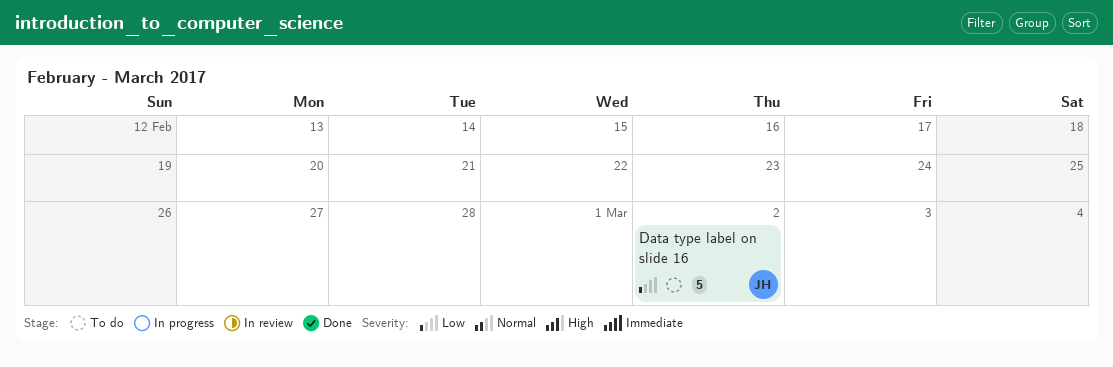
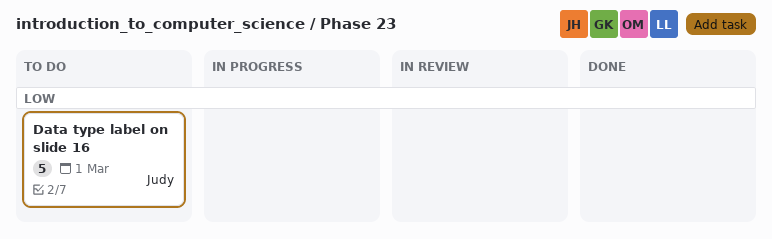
Data type label on slide 16, due: Mar 2 -> Mar 1

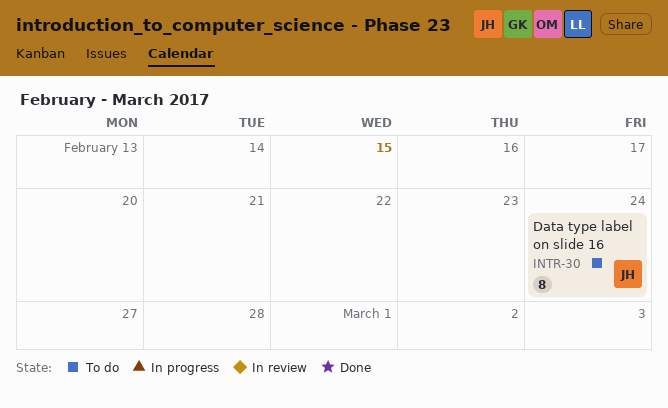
Data type label on slide 16, estimate: 5 -> 8
Data type label on slide 16, due: Mar 1 -> Feb 24

